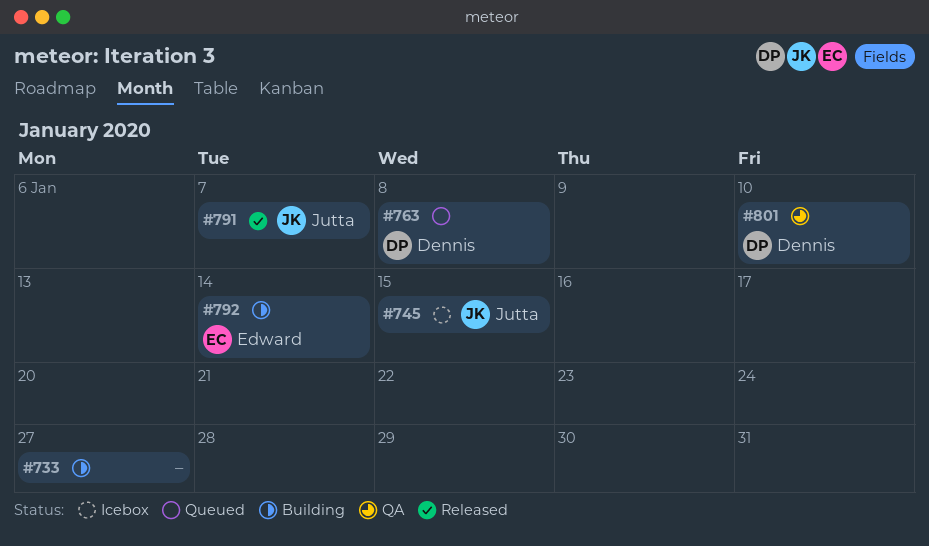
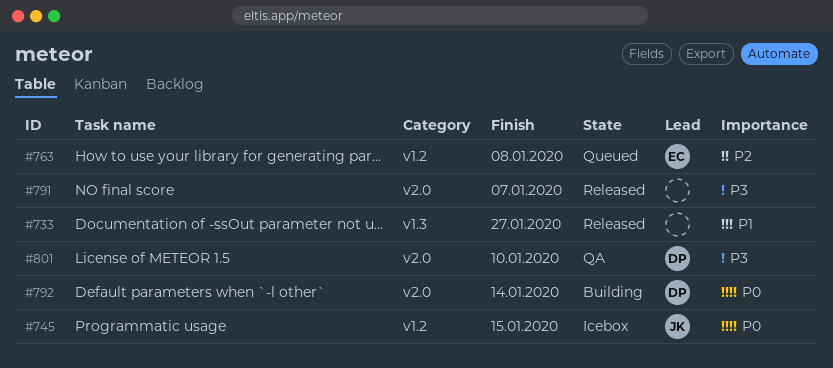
#733, status: Building -> Released
#763, owner: Dennis -> Edward
#791, owner: Jutta -> none
#792, owner: Edward -> Dennis

